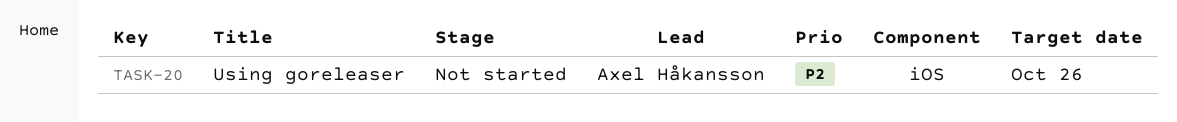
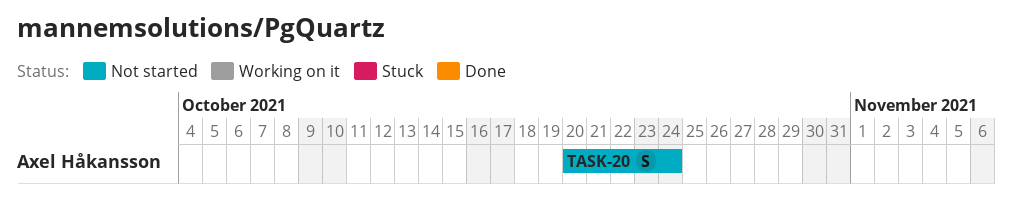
TASK-20, due: Oct 26 -> Oct 24

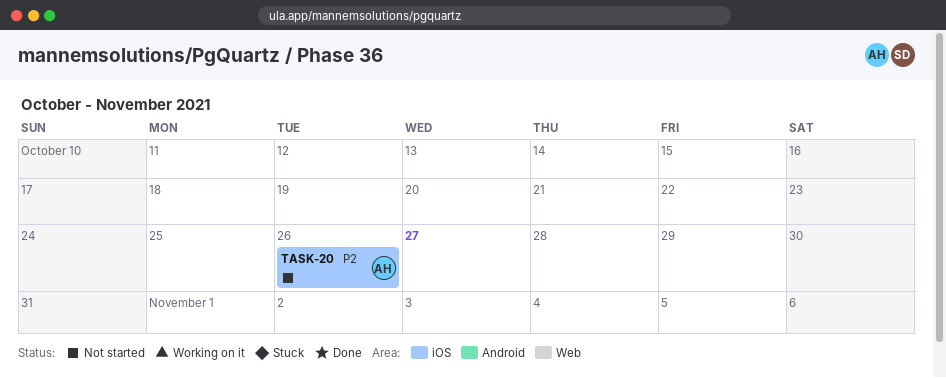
TASK-20, due: Oct 24 -> Oct 26

